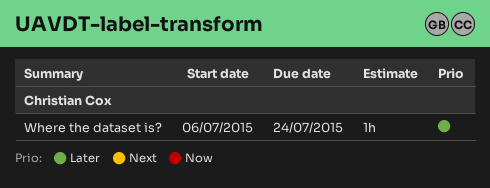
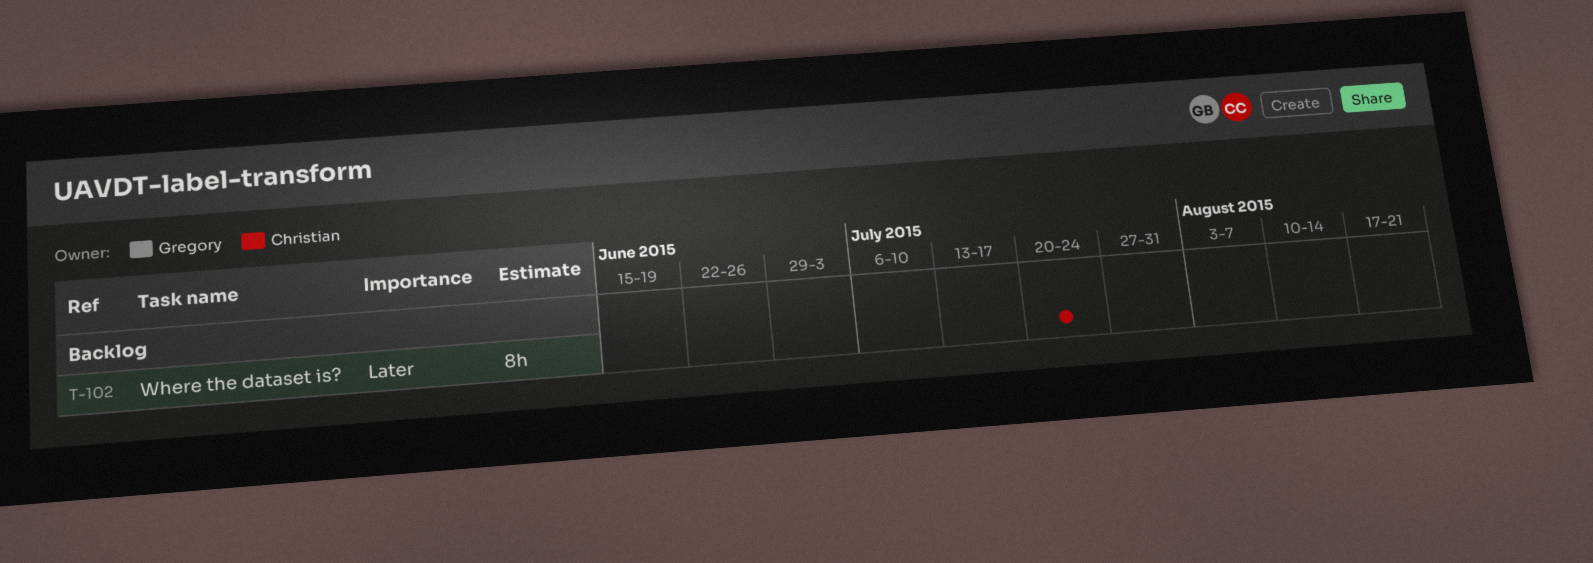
Where the dataset is?, estimate: 1h -> 8h
Where the dataset is?, start: Jul 6 -> Jul 20

